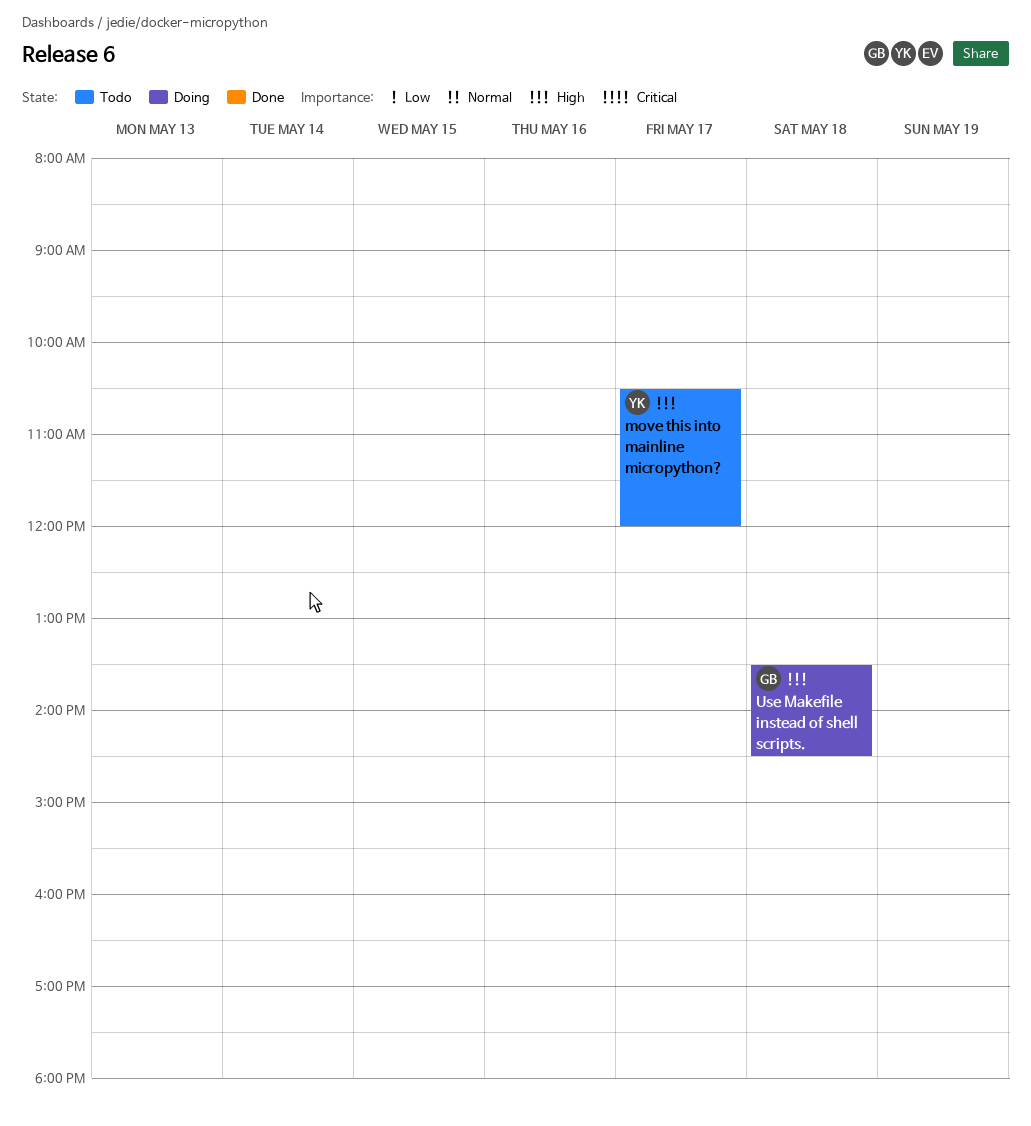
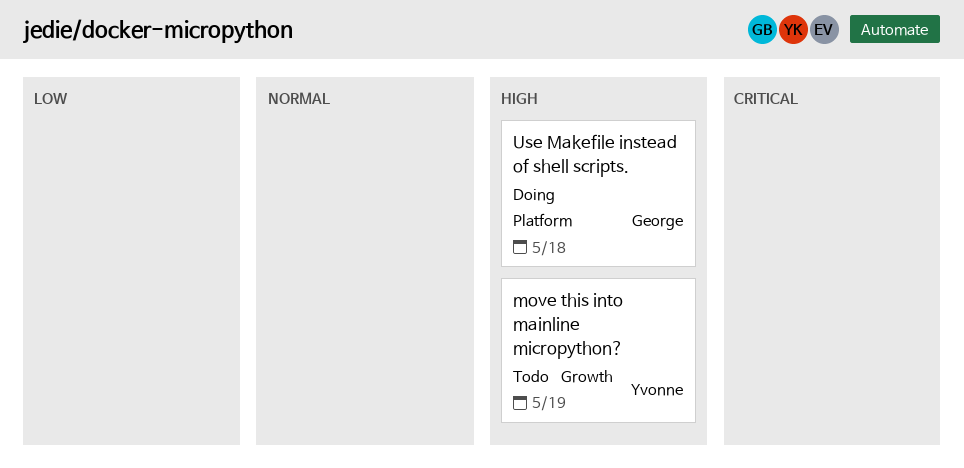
move this into mainline micropython?, day: May 17 -> May 19

